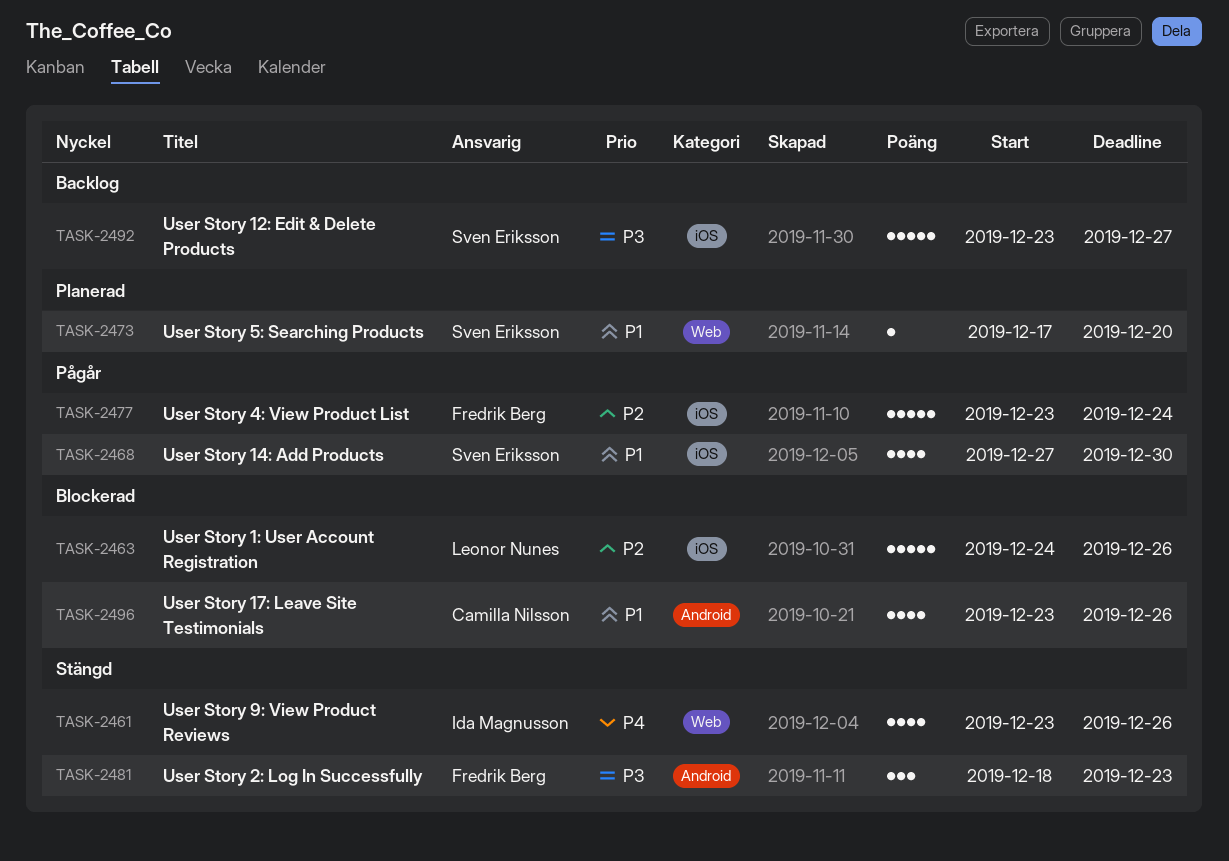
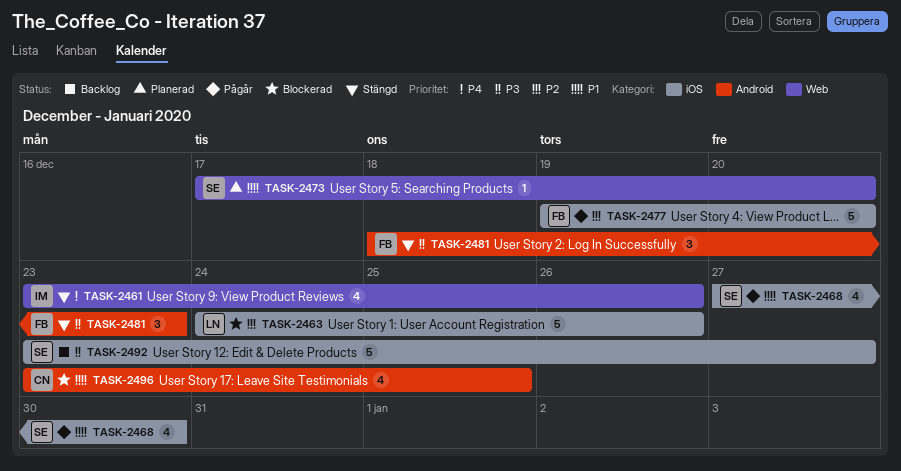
TASK-2477, start: Dec 23 -> Dec 19
TASK-2477, due: Dec 24 -> Dec 20
TASK-2496, due: Dec 26 -> Dec 25

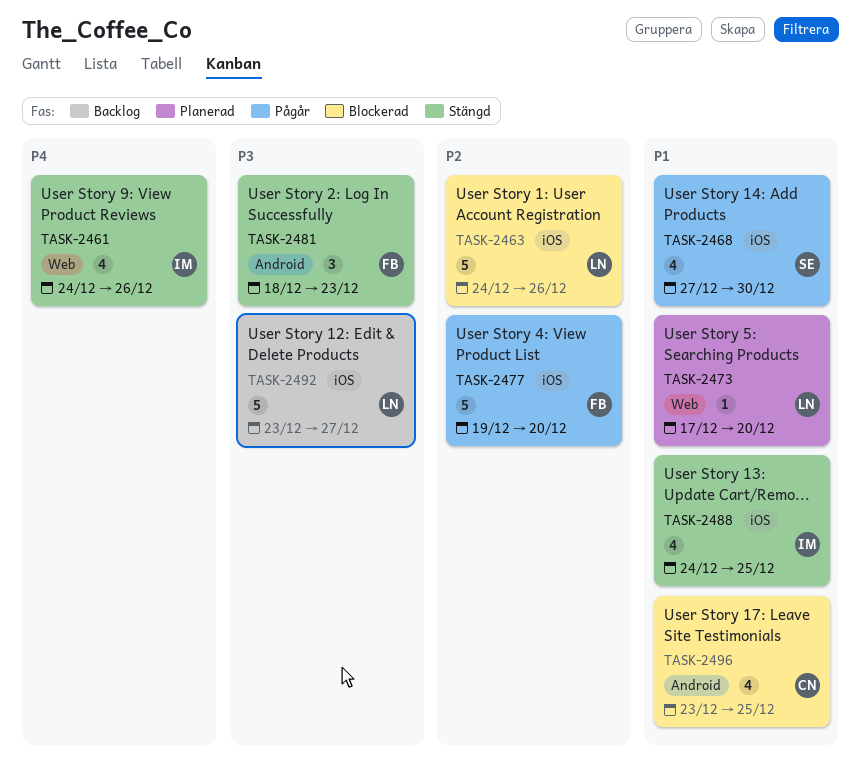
TASK-2461, start: Dec 23 -> Dec 24
TASK-2473, owner: SE -> LN
TASK-2488: none -> present
TASK-2492, owner: SE -> LN

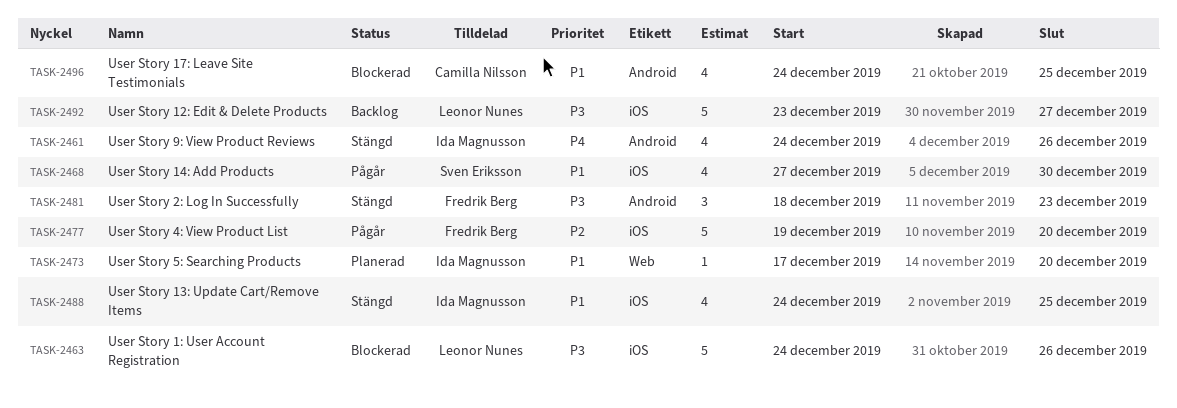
TASK-2461, label: Web -> Android
TASK-2463, priority: P2 -> P3
TASK-2473, owner: Leonor Nunes -> Ida Magnusson
TASK-2496, start: Dec 23 -> Dec 24

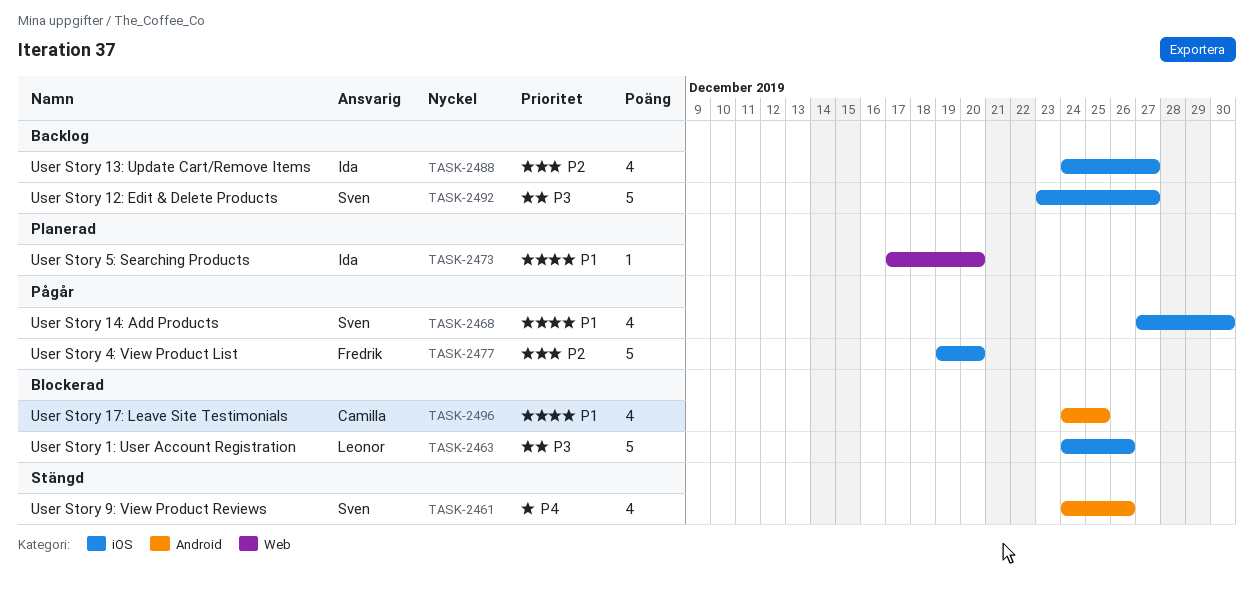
TASK-2461, owner: Ida Magnusson -> Sven Eriksson
TASK-2481: present -> none
TASK-2488, status: Stängd -> Backlog
TASK-2488, priority: P1 -> P2
TASK-2488, due: Dec 25 -> Dec 27
TASK-2492, owner: Leonor Nunes -> Sven Eriksson

